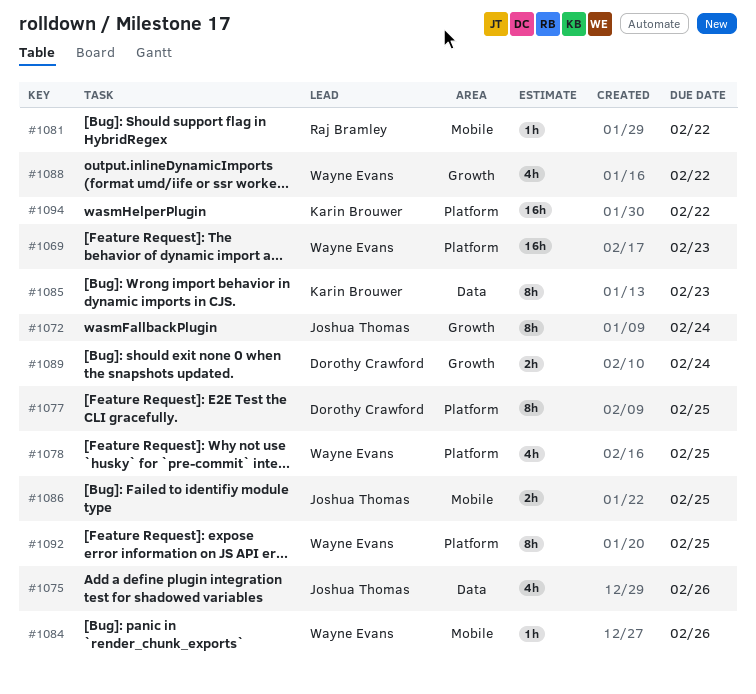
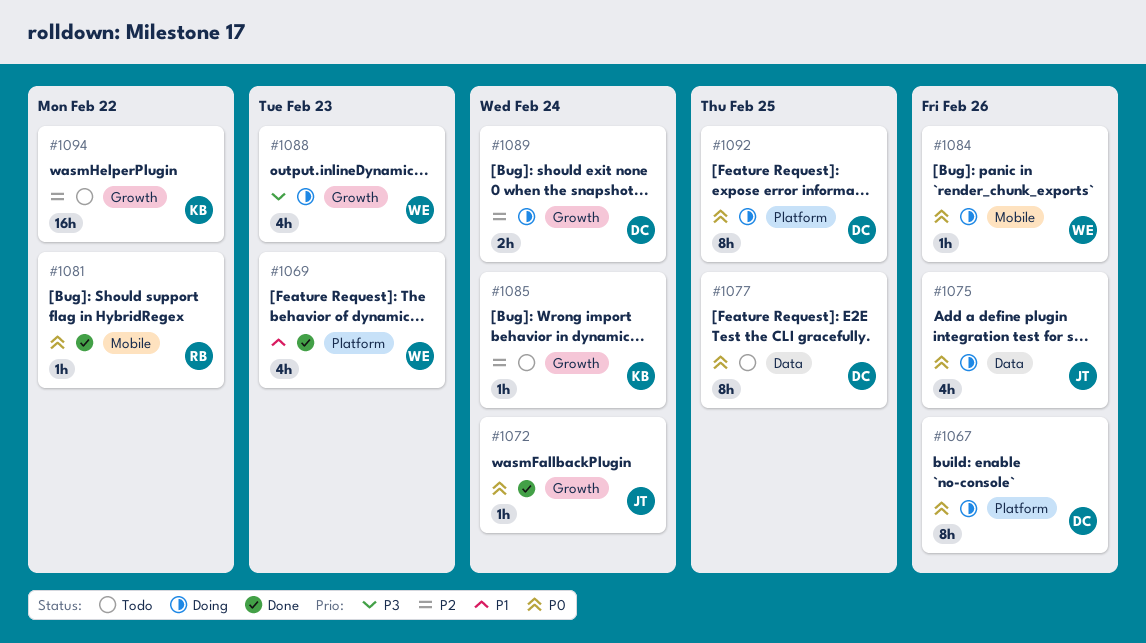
#1067: none -> present
#1069, estimate: 16h -> 4h
#1072, estimate: 8h -> 1h
#1077, label: Platform -> Data
#1078: present -> none
#1085, label: Data -> Growth
#1085, estimate: 8h -> 1h
#1085, due: Feb 23 -> Feb 24
#1086: present -> none
#1088, due: Feb 22 -> Feb 23
#1092, owner: Wayne Evans -> Dorothy Crawford
#1094, label: Platform -> Growth

